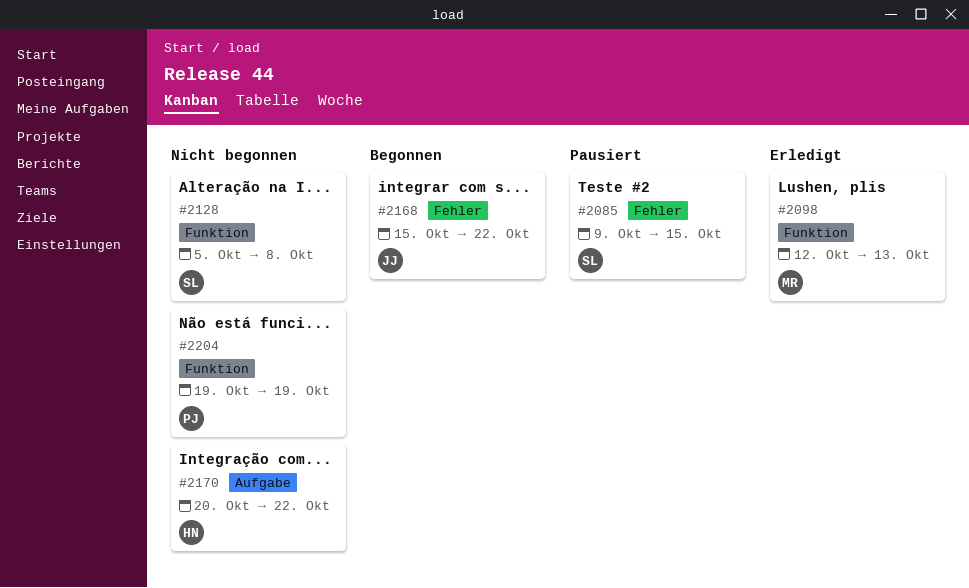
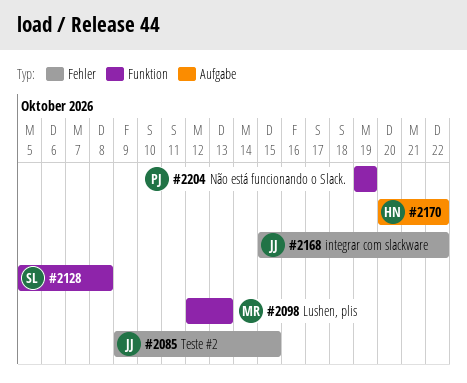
#2085, owner: SL -> JJ

